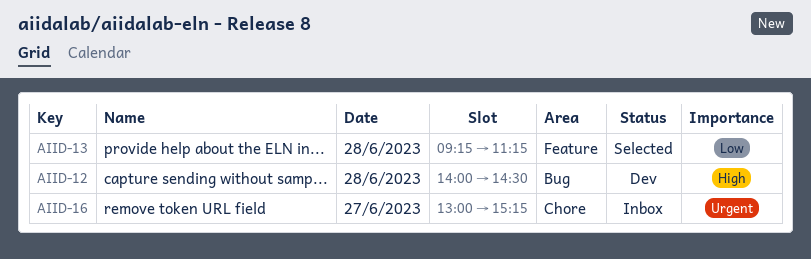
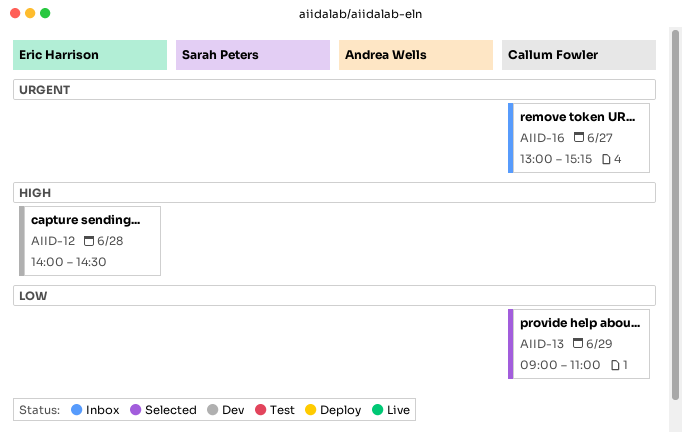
AIID-13, day: Jun 28 -> Jun 29
AIID-13, begins: 09:15 -> 09:00
AIID-13, ends: 11:15 -> 11:00

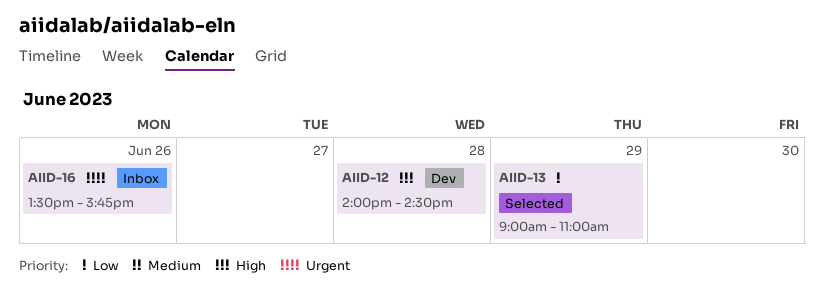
AIID-16, day: Jun 27 -> Jun 26
AIID-16, begins: 13:00 -> 13:30
AIID-16, ends: 15:15 -> 15:45

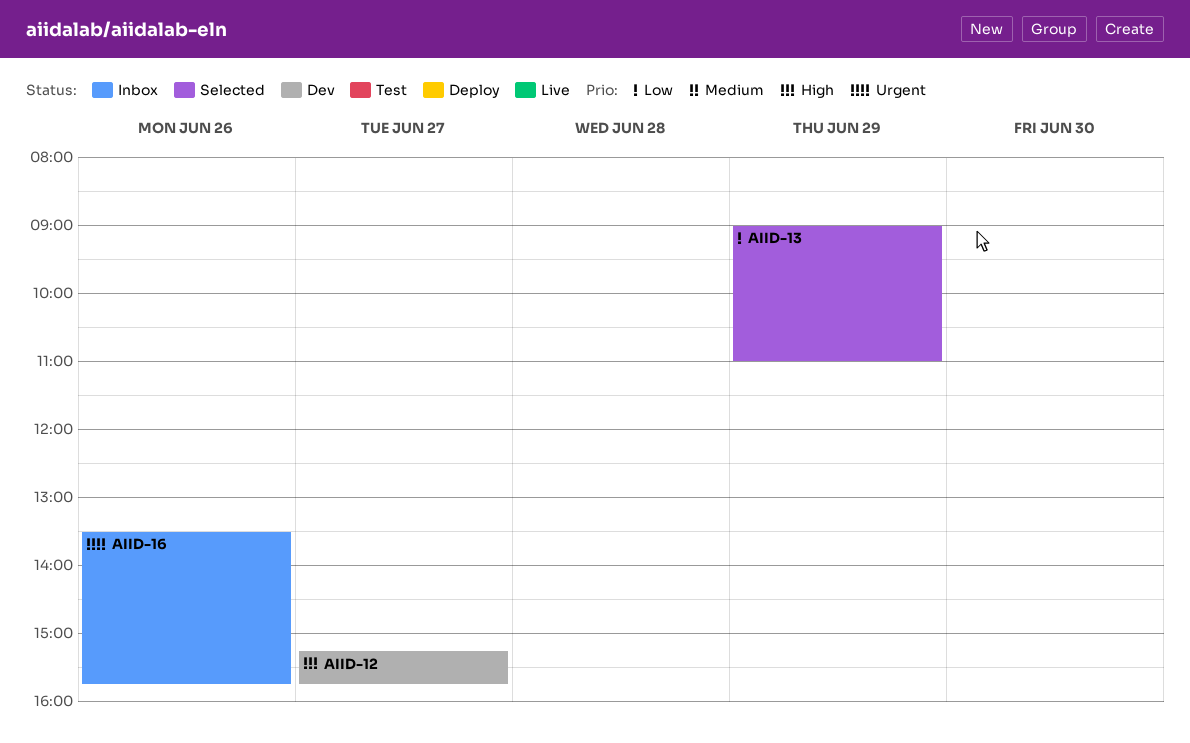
AIID-12, day: Jun 28 -> Jun 27
AIID-12, begins: 14:00 -> 15:15
AIID-12, ends: 14:30 -> 15:45

